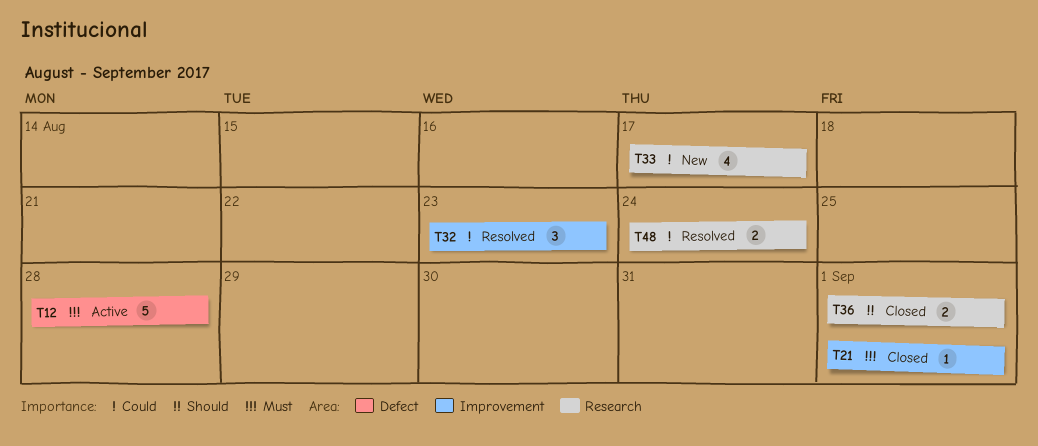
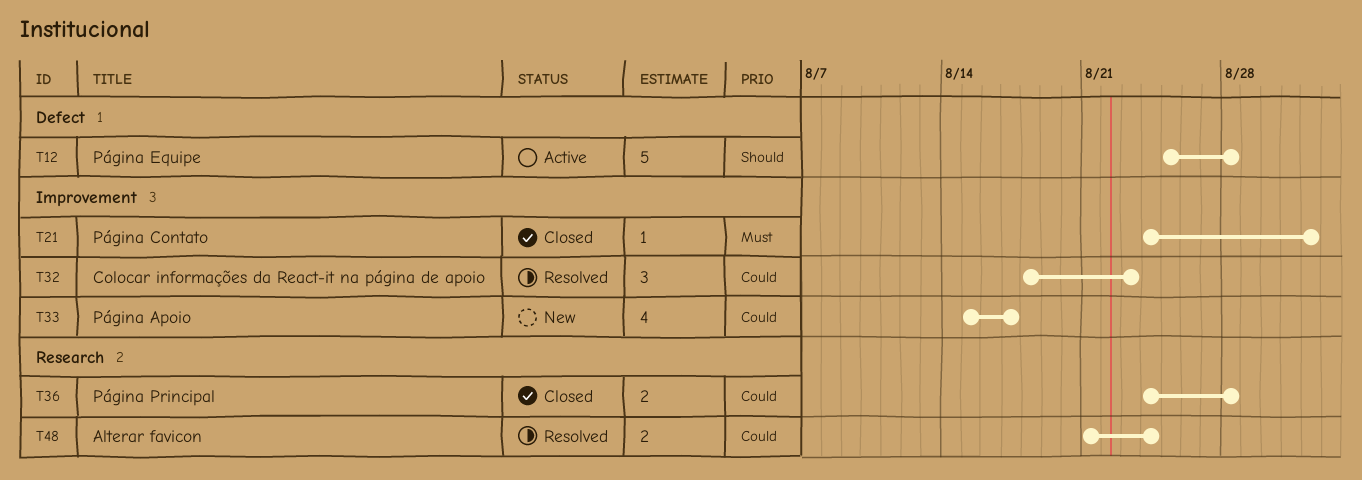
T12, priority: Must -> Should
T33, label: Research -> Improvement
T36, priority: Should -> Could
T36, due: Sep 1 -> Aug 28

